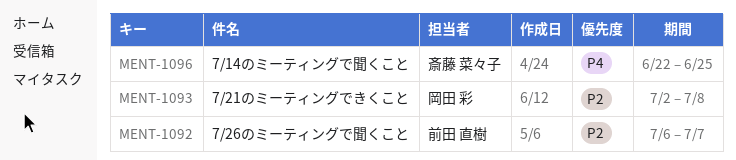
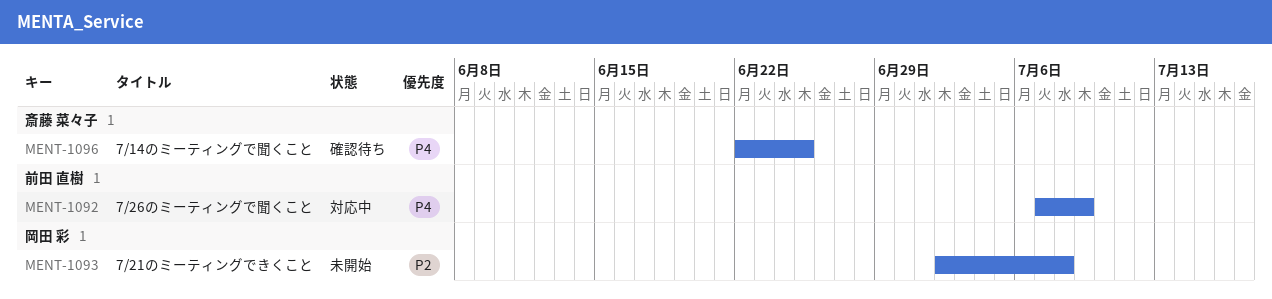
MENT-1092, priority: P2 -> P4
MENT-1092, start: Jul 6 -> Jul 7
MENT-1092, due: Jul 7 -> Jul 9

